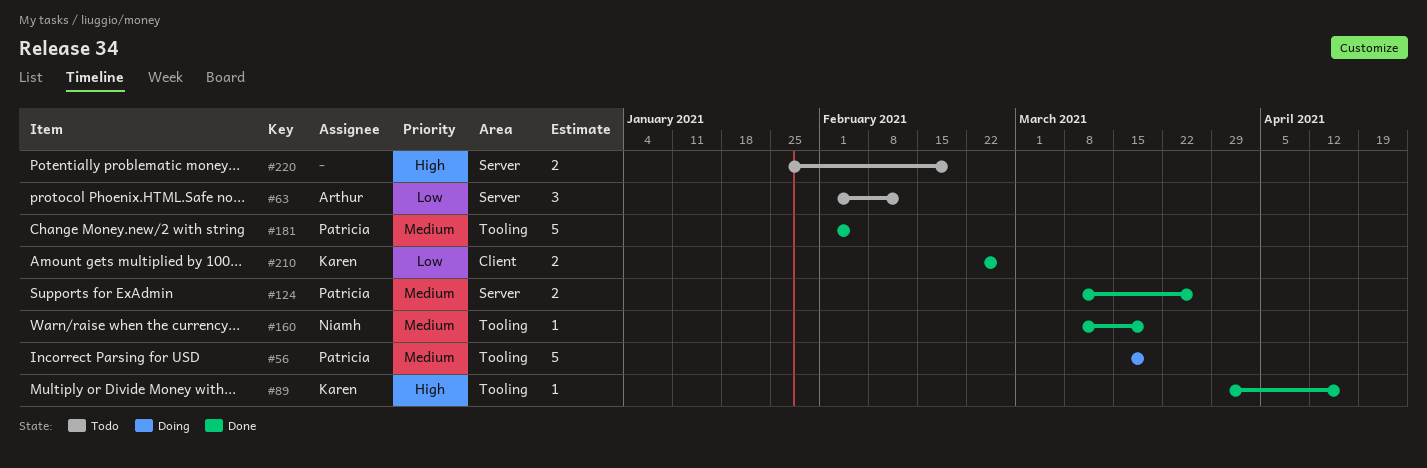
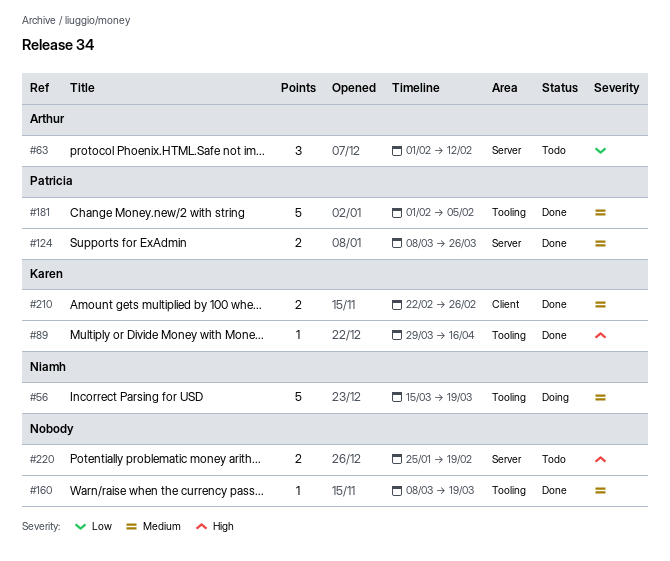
#56, owner: Patricia -> Niamh
#160, owner: Niamh -> none
#210, priority: Low -> Medium

